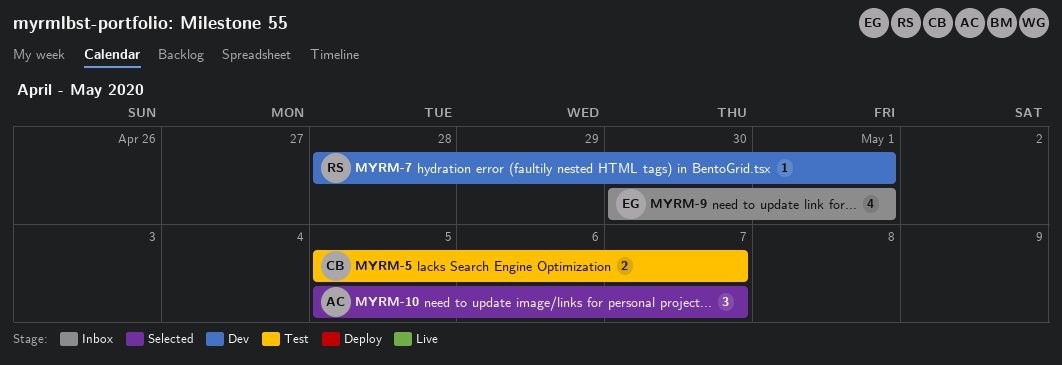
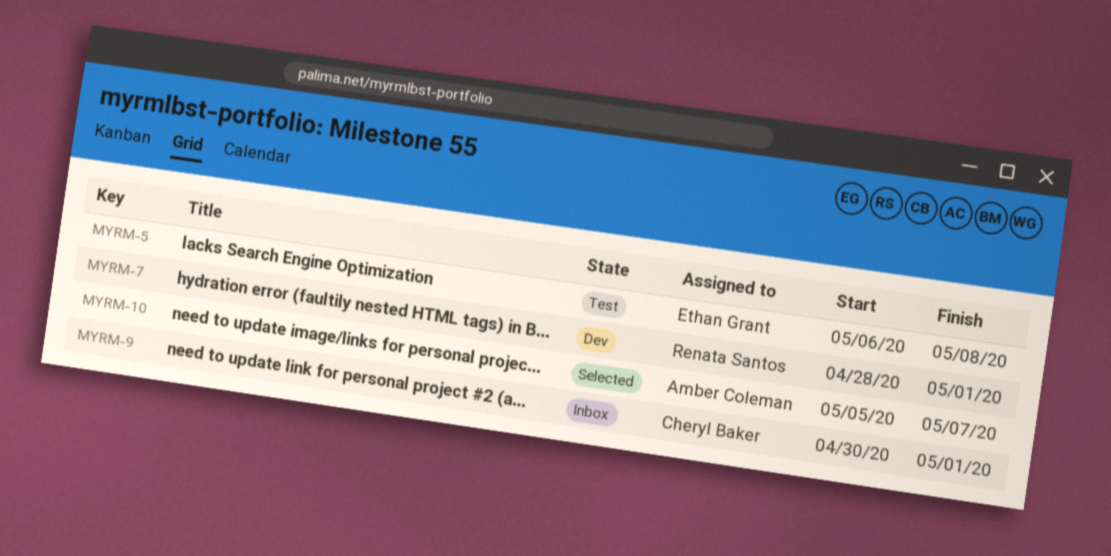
MYRM-5, owner: Cheryl Baker -> Ethan Grant
MYRM-5, start: May 5 -> May 6
MYRM-5, due: May 7 -> May 8
MYRM-9, owner: Ethan Grant -> Cheryl Baker

